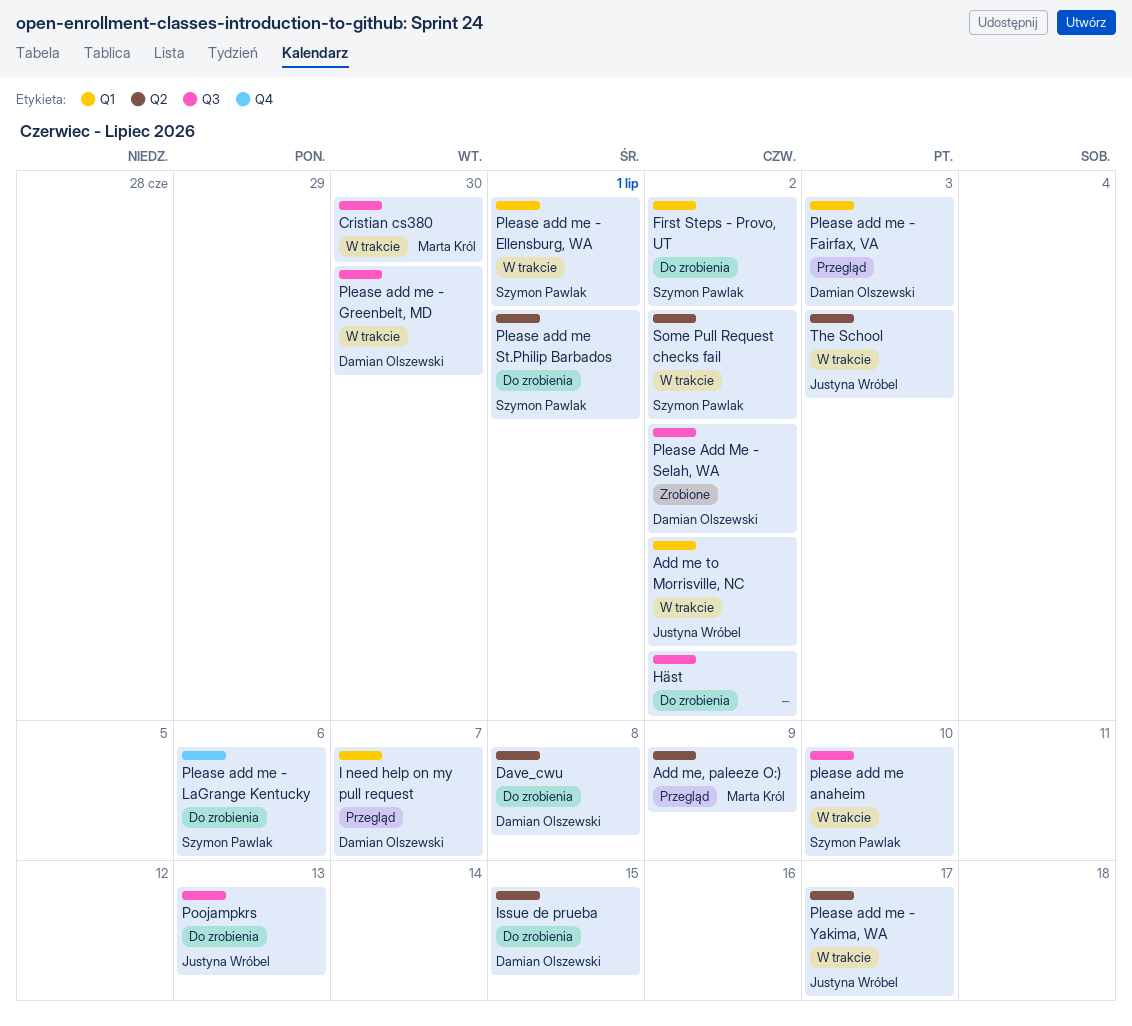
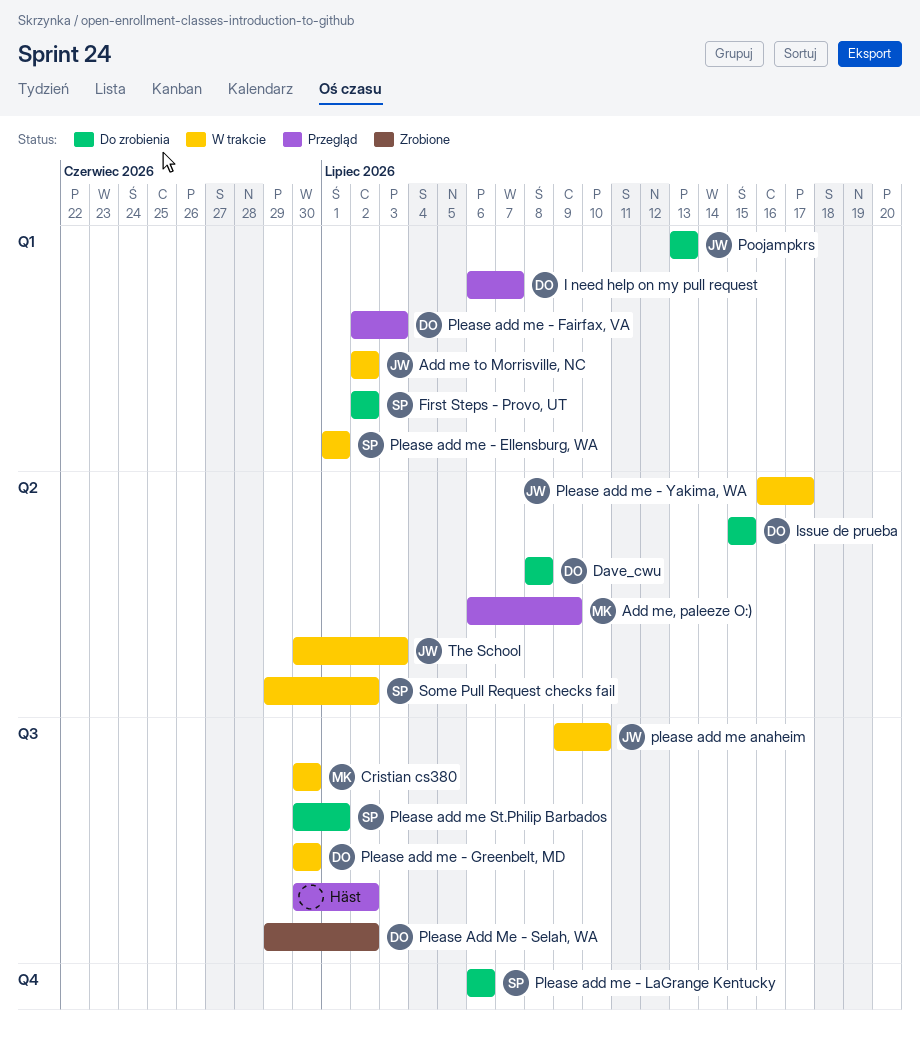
Häst, status: Do zrobienia -> Przegląd
please add me anaheim, owner: Szymon Pawlak -> Justyna Wróbel
Please add me St.Philip Barbados, label: Q2 -> Q3
Poojampkrs, label: Q3 -> Q1

